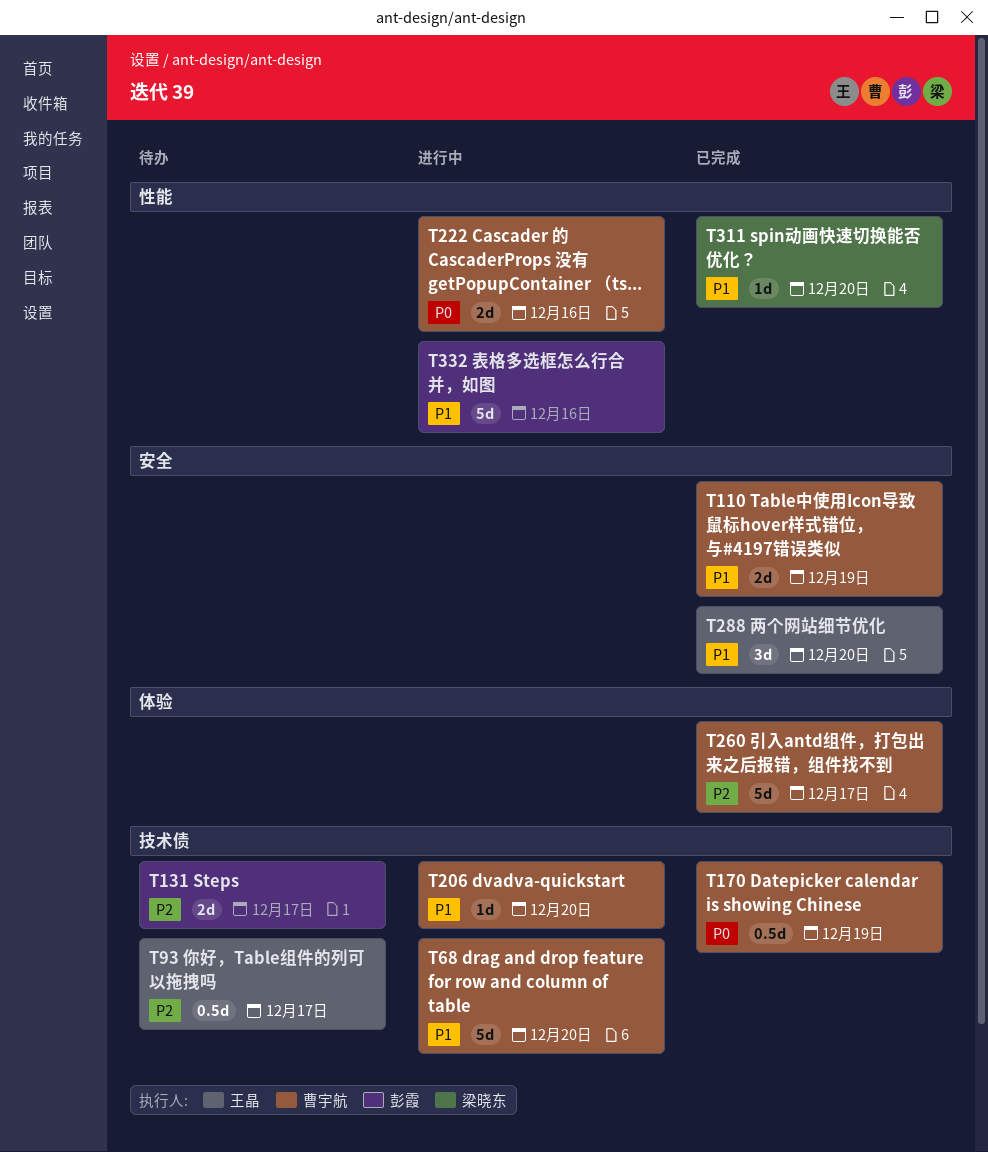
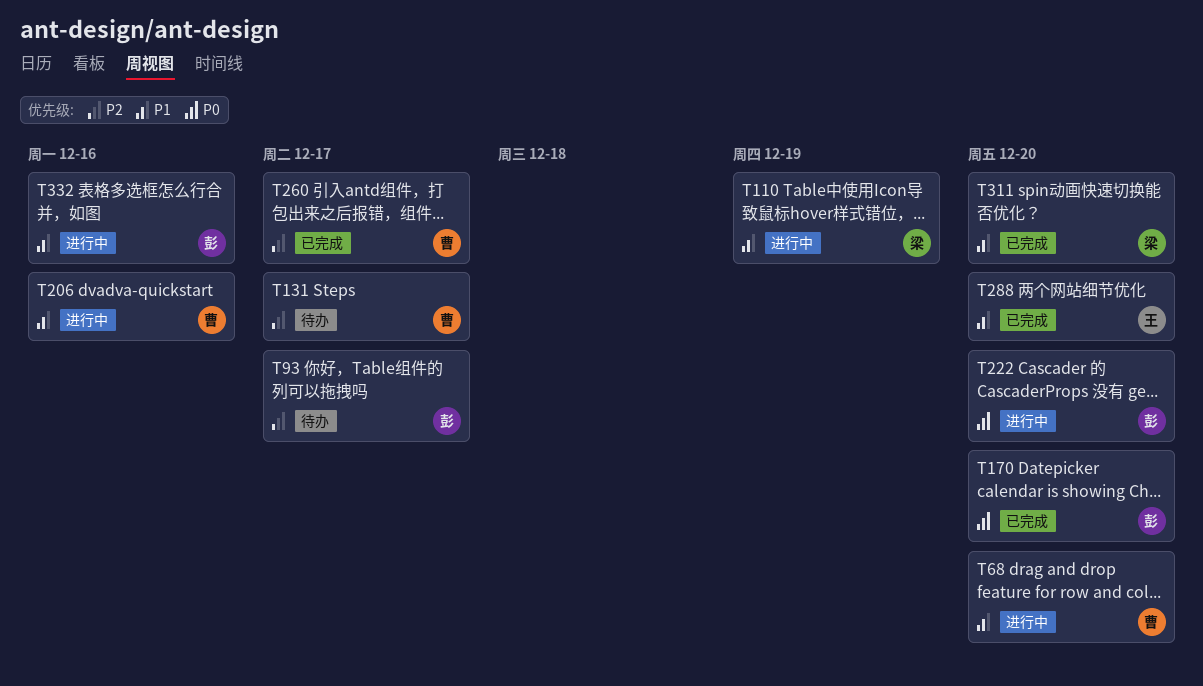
T93, owner: 王晶 -> 彭霞
T110, status: 已完成 -> 进行中
T110, owner: 曹宇航 -> 梁晓东
T131, owner: 彭霞 -> 曹宇航
T170, owner: 曹宇航 -> 彭霞
T170, due: Dec 19 -> Dec 20
T206, due: Dec 20 -> Dec 16
T222, owner: 曹宇航 -> 彭霞
T222, due: Dec 16 -> Dec 20

